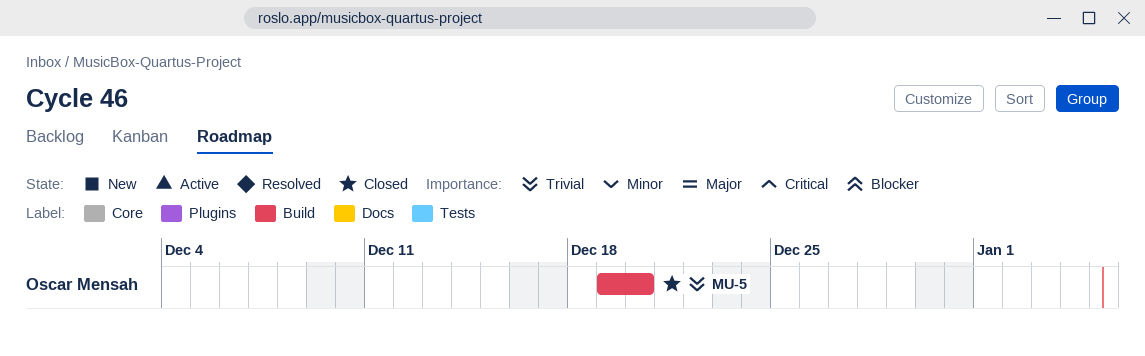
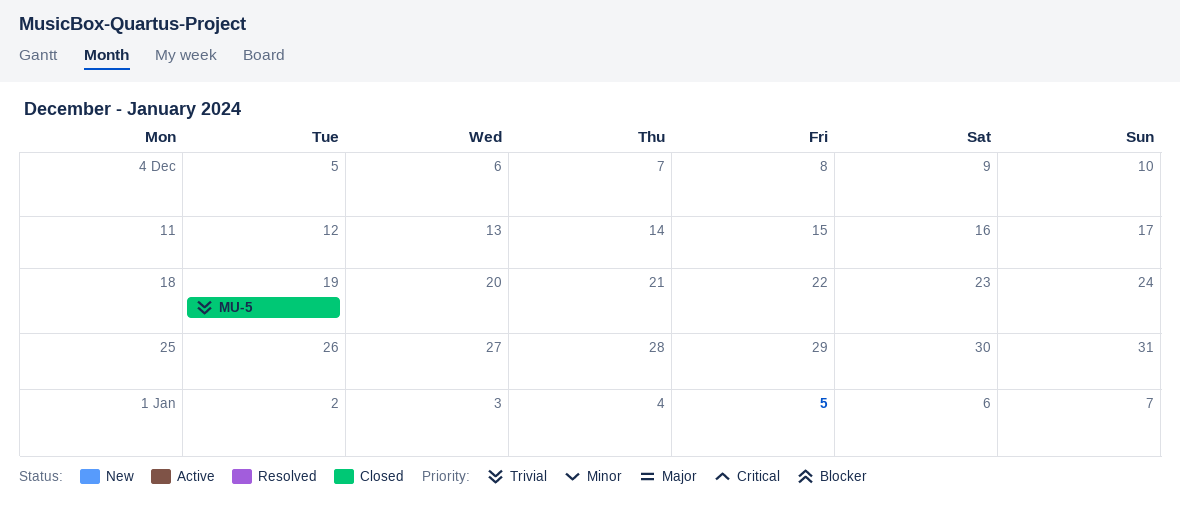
MU-5, due: Dec 20 -> Dec 19

